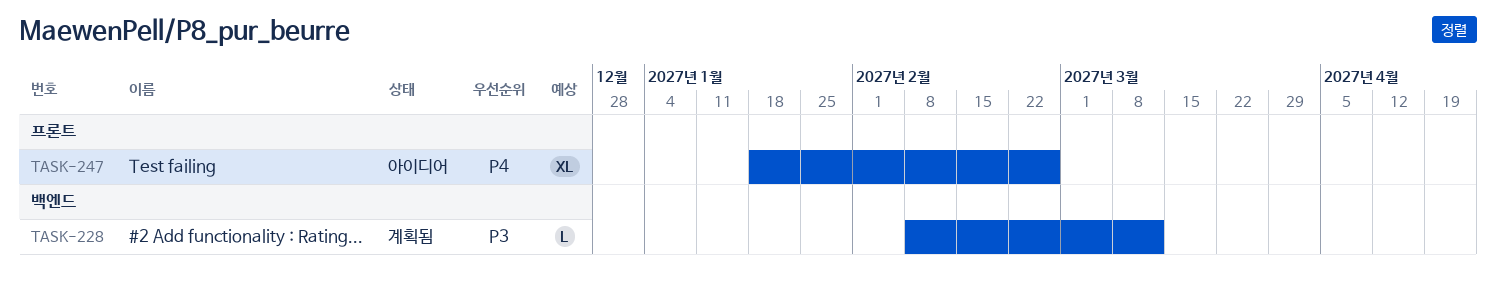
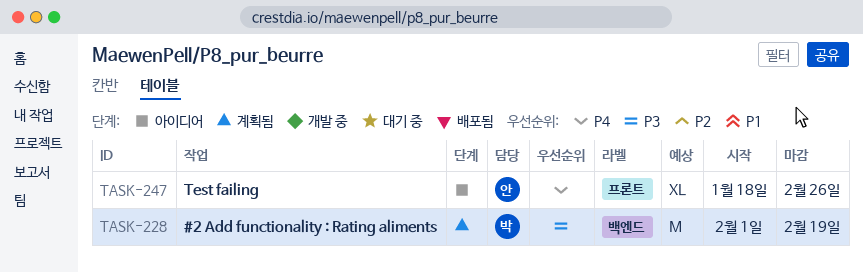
TASK-228, estimate: L -> M
TASK-228, start: Feb 8 -> Feb 1
TASK-228, due: Mar 12 -> Feb 19

